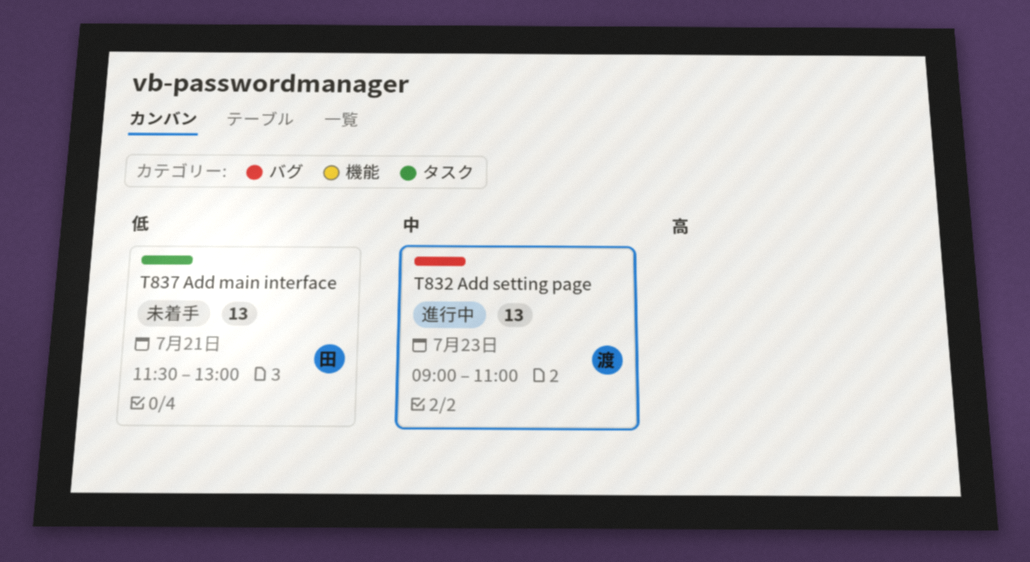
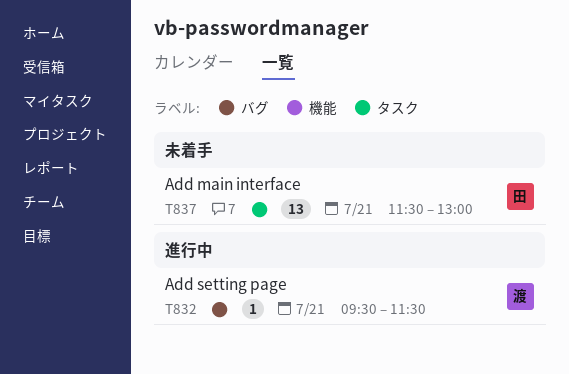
T832, estimate: 13 -> 1
T832, day: Jul 23 -> Jul 21
T832, begins: 09:00 -> 09:30
T832, ends: 11:00 -> 11:30

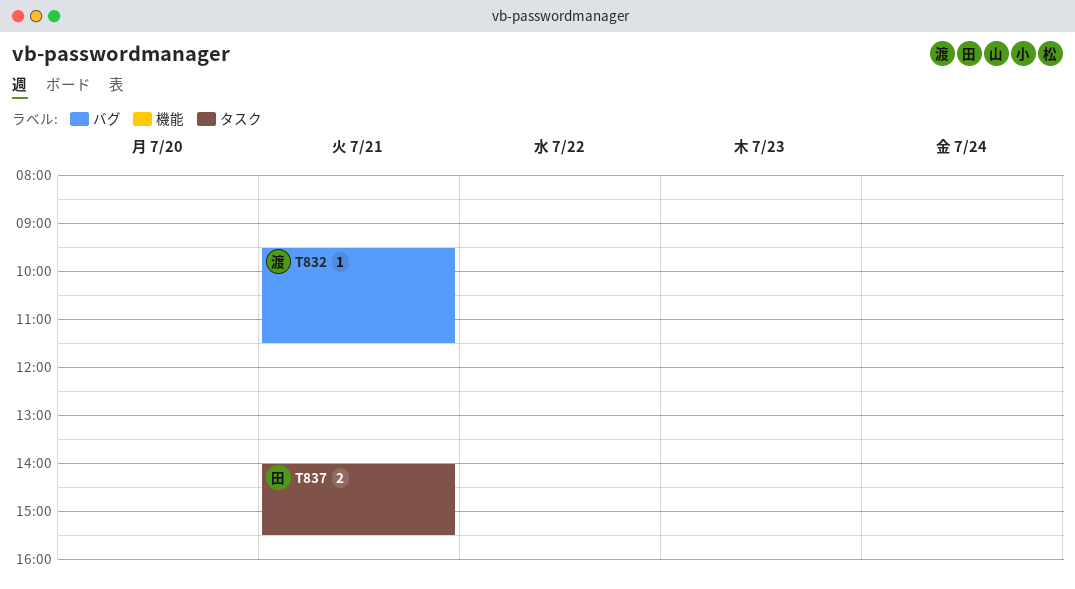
T837, estimate: 13 -> 2
T837, begins: 11:30 -> 14:00
T837, ends: 13:00 -> 15:30

